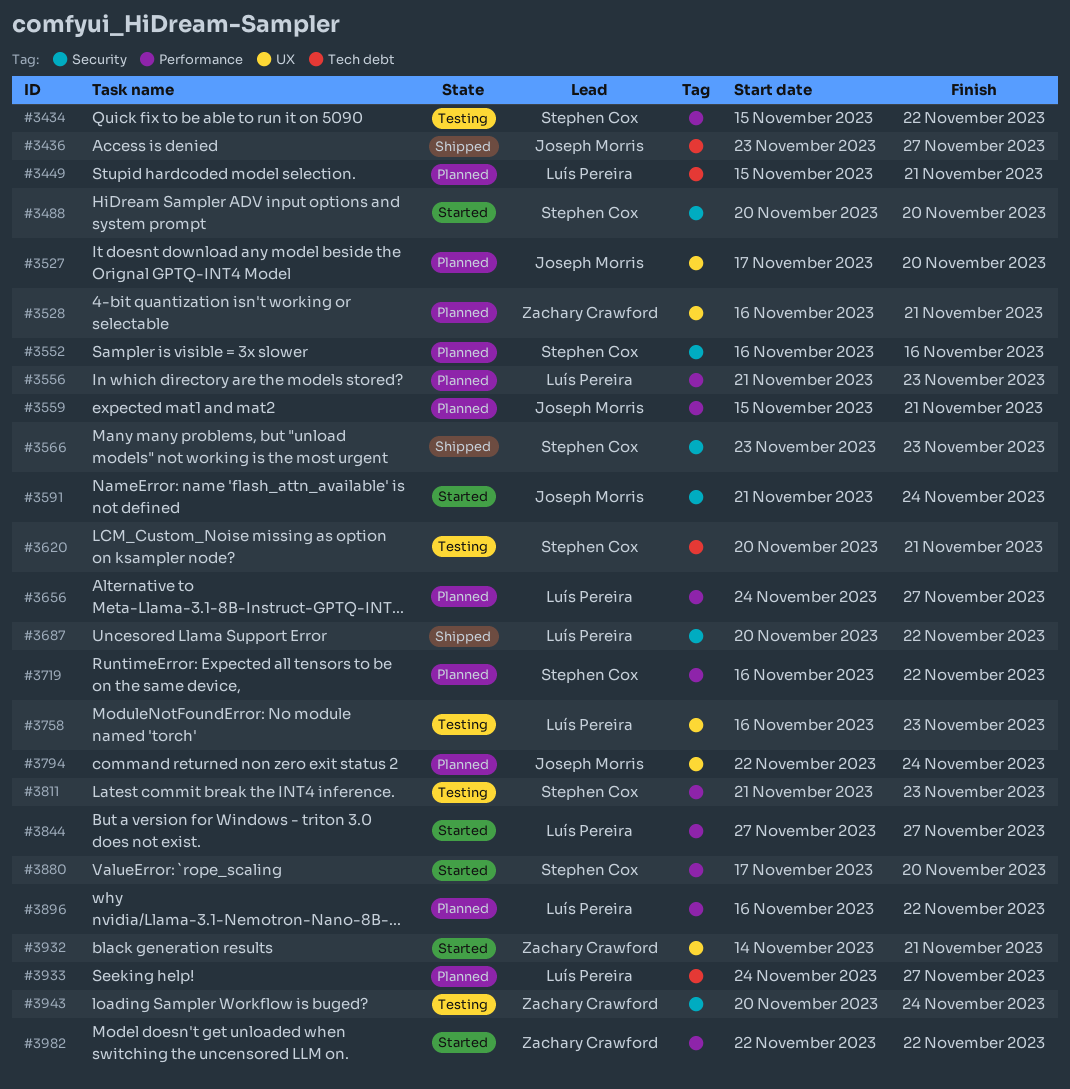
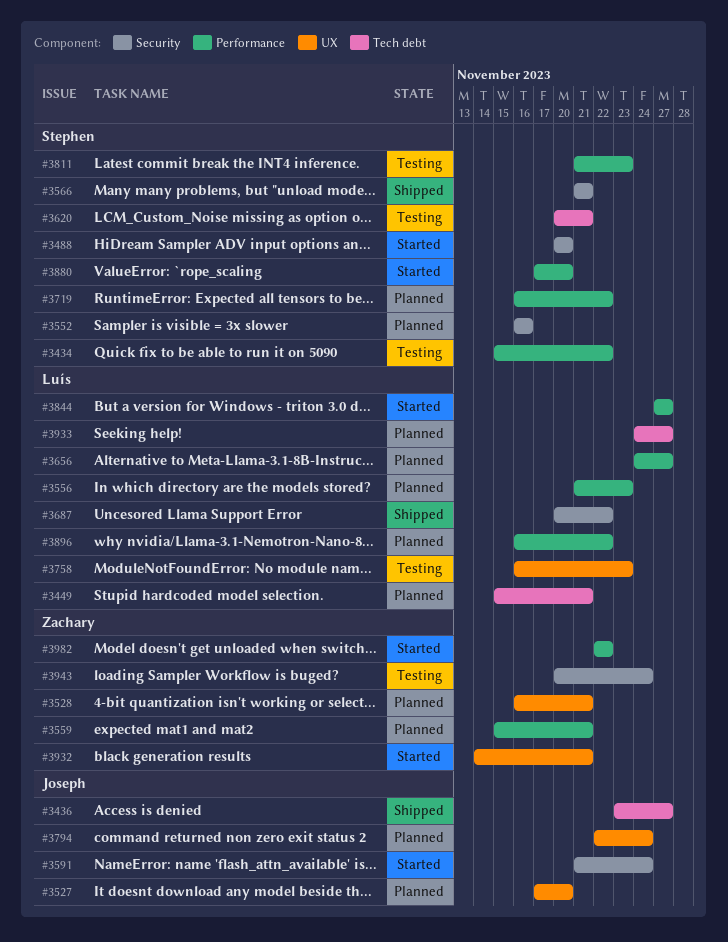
#3559, owner: Joseph Morris -> Zachary Crawford
#3566, start: Nov 23 -> Nov 21
#3566, due: Nov 23 -> Nov 21

